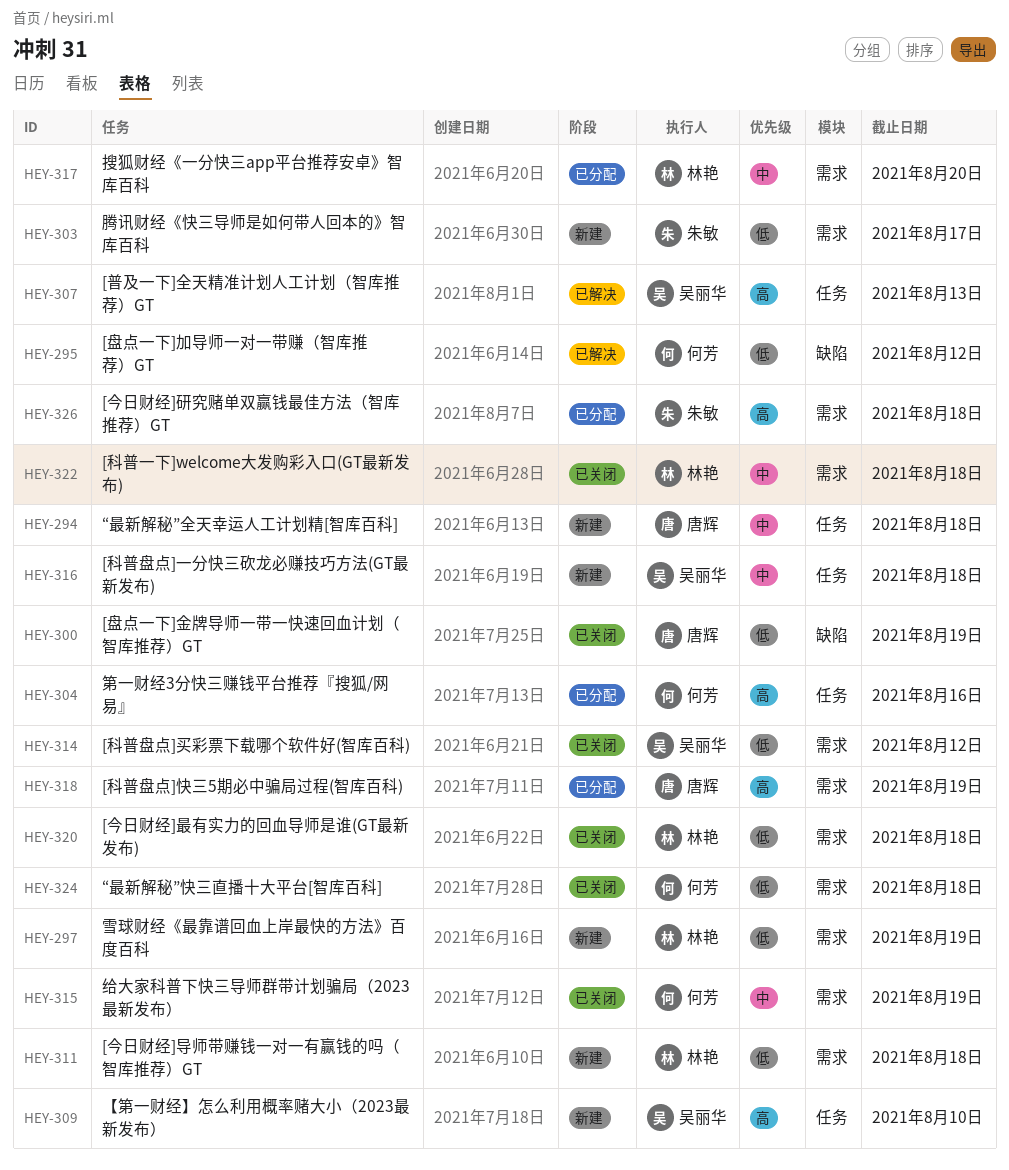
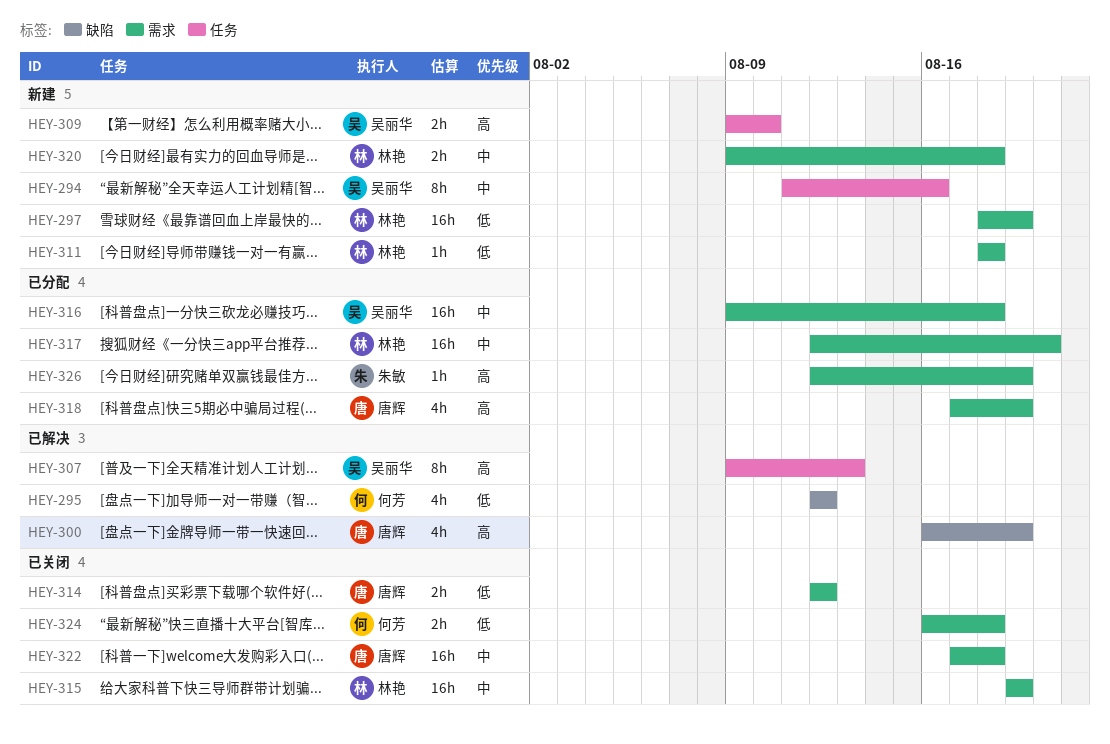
HEY-294, owner: 唐辉 -> 吴丽华
HEY-294, due: Aug 18 -> Aug 16
HEY-300, status: 已关闭 -> 已解决
HEY-300, priority: 低 -> 高
HEY-303: present -> none
HEY-304: present -> none
HEY-314, owner: 吴丽华 -> 唐辉
HEY-315, owner: 何芳 -> 林艳
HEY-316, status: 新建 -> 已分配
HEY-316, label: 任务 -> 需求
HEY-320, status: 已关闭 -> 新建
HEY-320, priority: 低 -> 中
HEY-322, owner: 林艳 -> 唐辉
HEY-326, due: Aug 18 -> Aug 19

